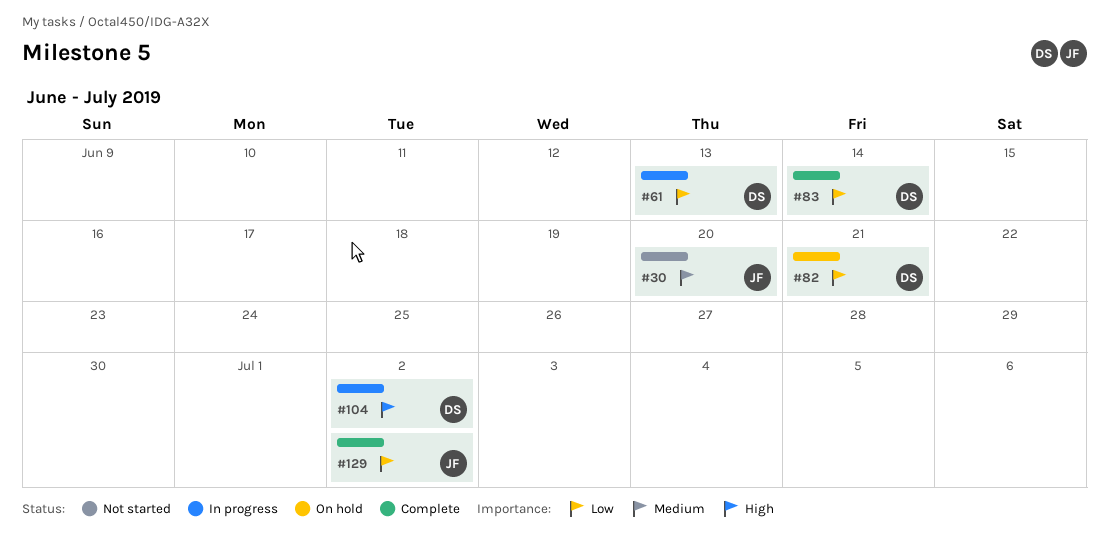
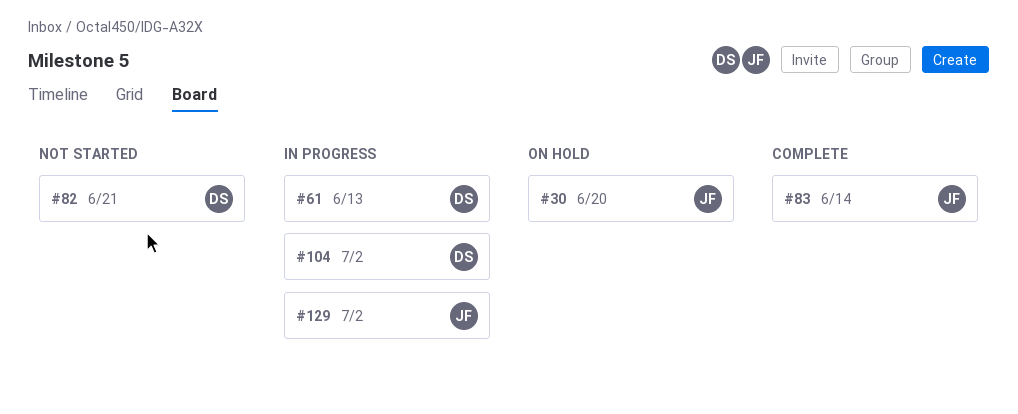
#30, status: Not started -> On hold
#82, status: On hold -> Not started
#83, owner: DS -> JF
#129, status: Complete -> In progress

